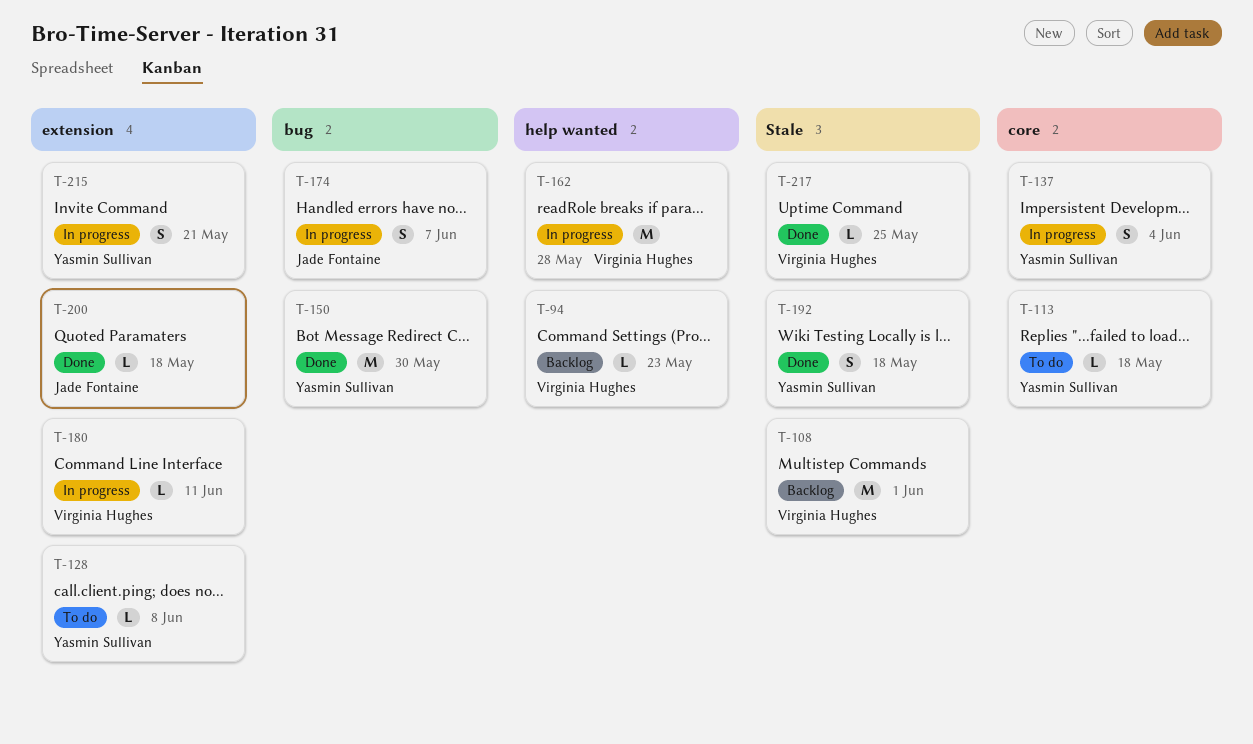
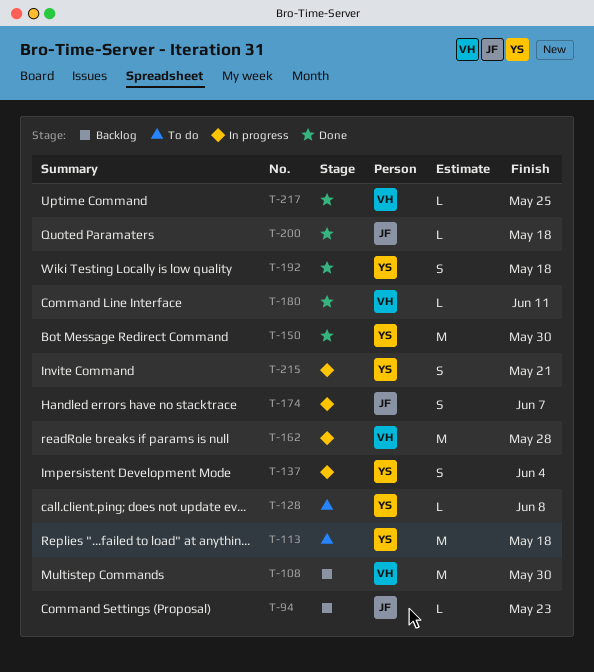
T-94, owner: Virginia Hughes -> Jade Fontaine
T-108, due: Jun 1 -> May 30
T-113, estimate: L -> M
T-180, status: In progress -> Done

